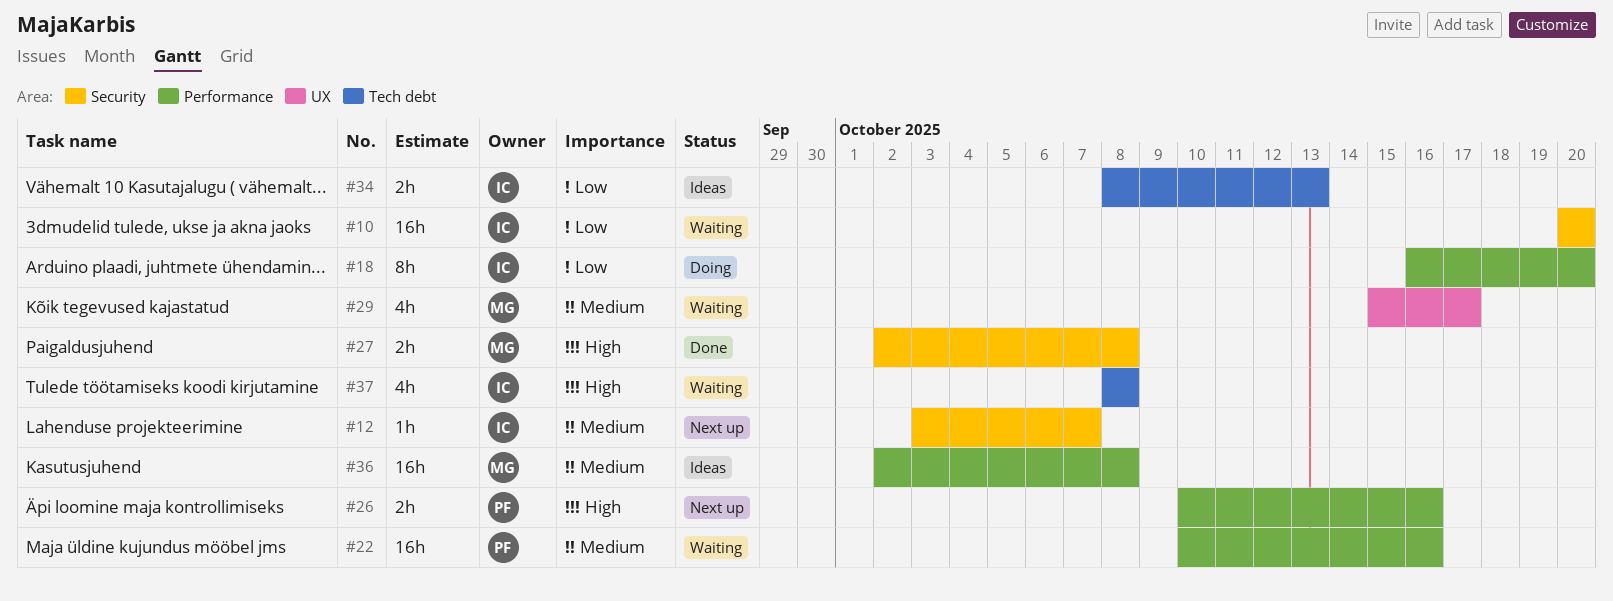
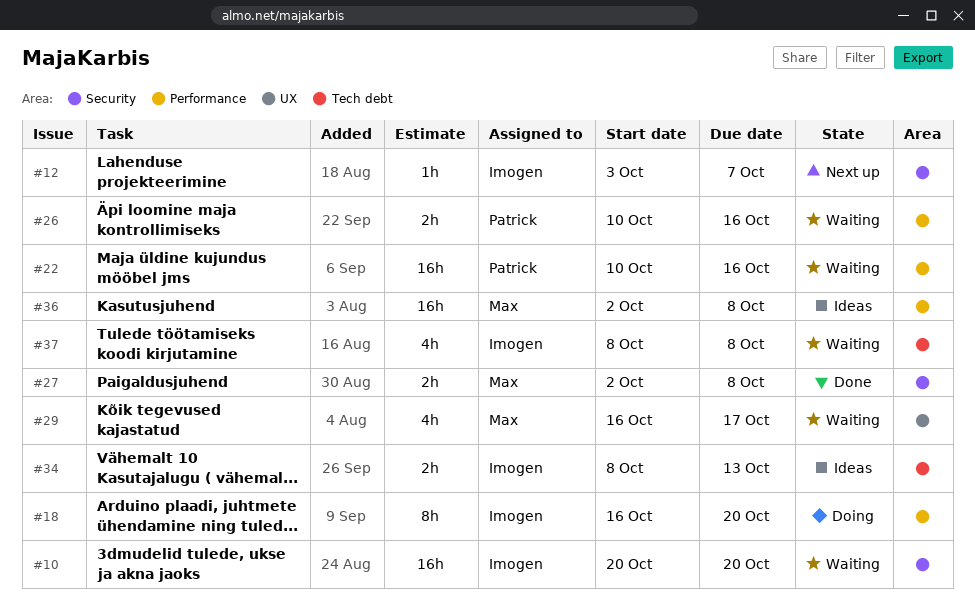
#26, status: Next up -> Waiting
#29, start: Oct 15 -> Oct 16

